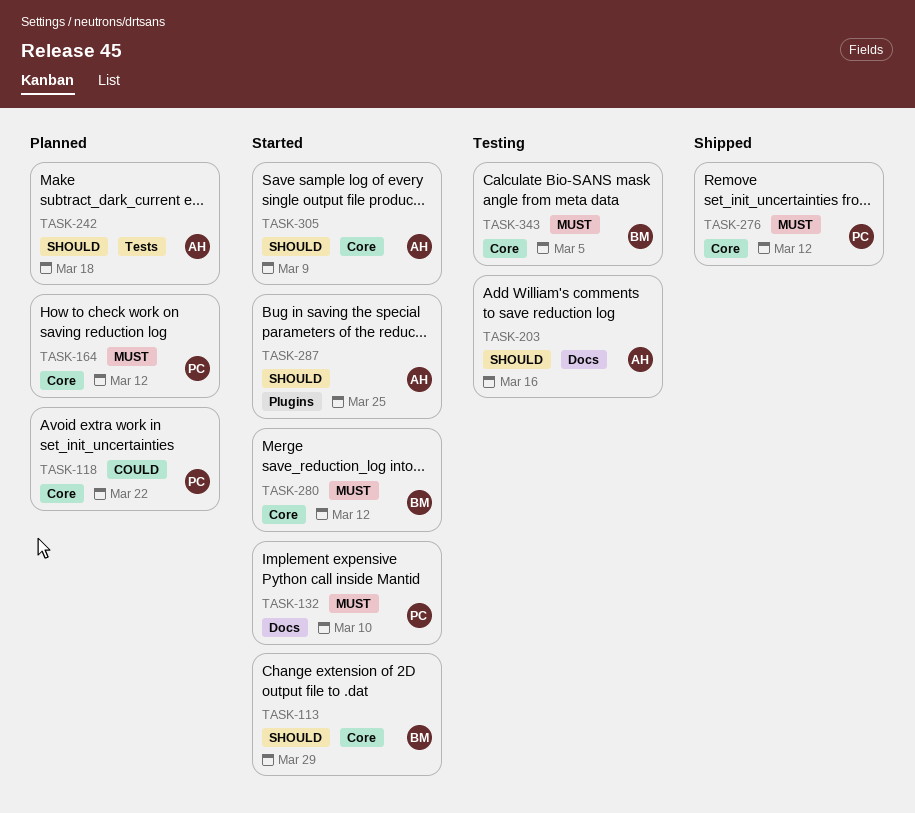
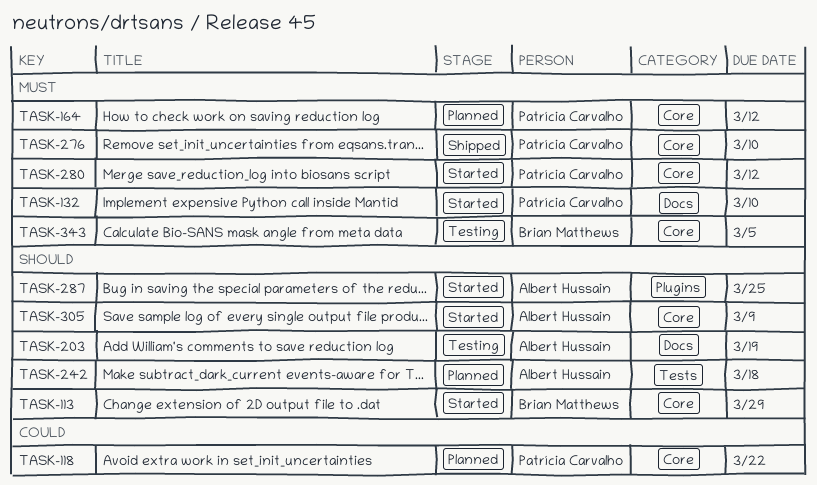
TASK-203, due: Mar 16 -> Mar 19
TASK-276, due: Mar 12 -> Mar 10
TASK-280, owner: Brian Matthews -> Patrícia Carvalho

